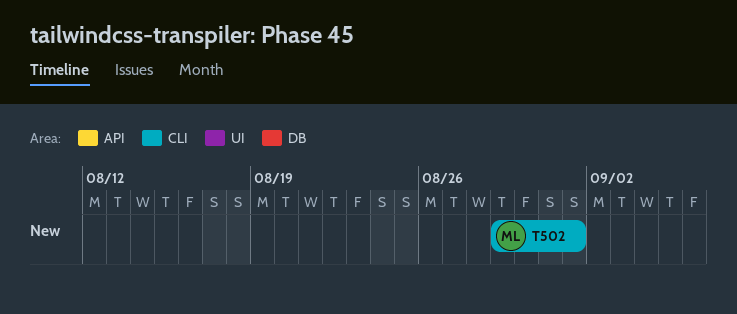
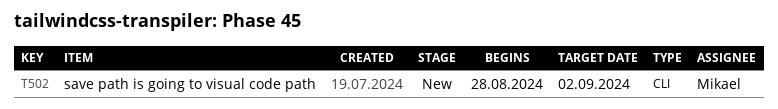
T502, start: Aug 29 -> Aug 28
T502, due: Sep 1 -> Sep 2

